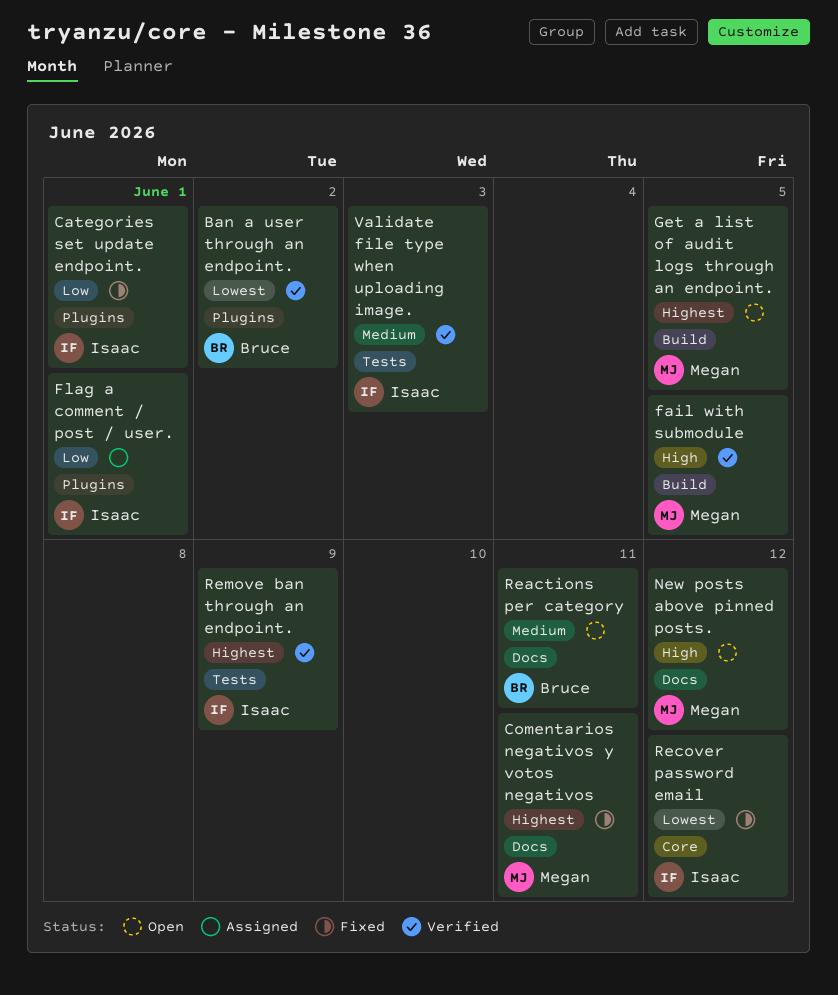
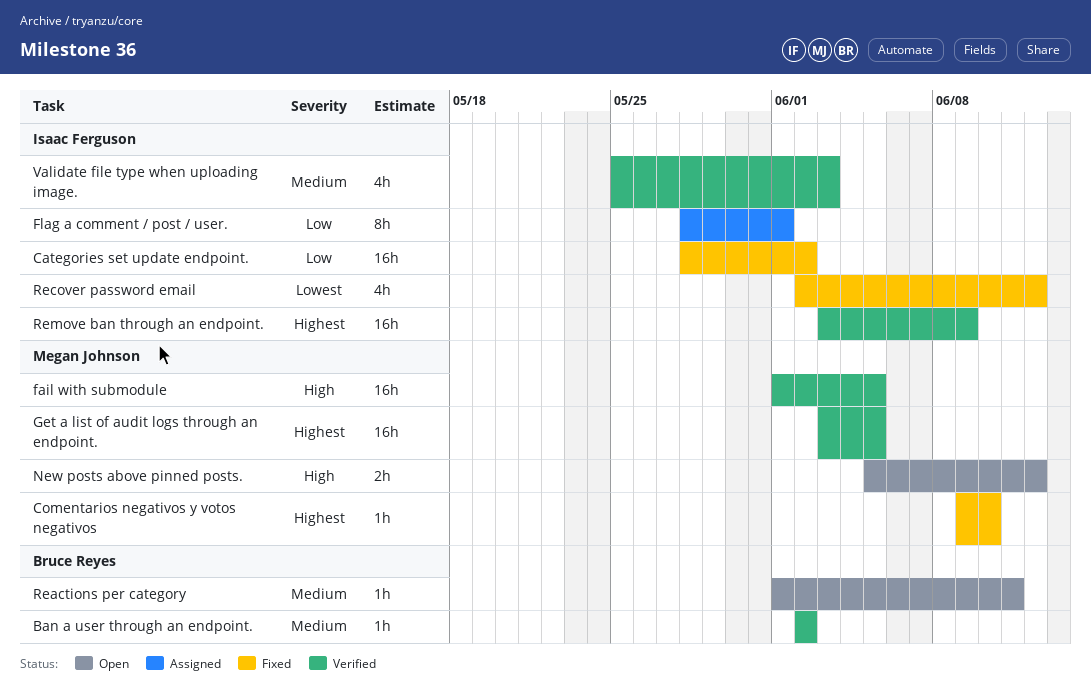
Ban a user through an endpoint., priority: Lowest -> Medium
Categories set update endpoint., due: Jun 1 -> Jun 2
Comentarios negativos y votos negativos, due: Jun 11 -> Jun 10
Get a list of audit logs through an endpoint., status: Open -> Verified

